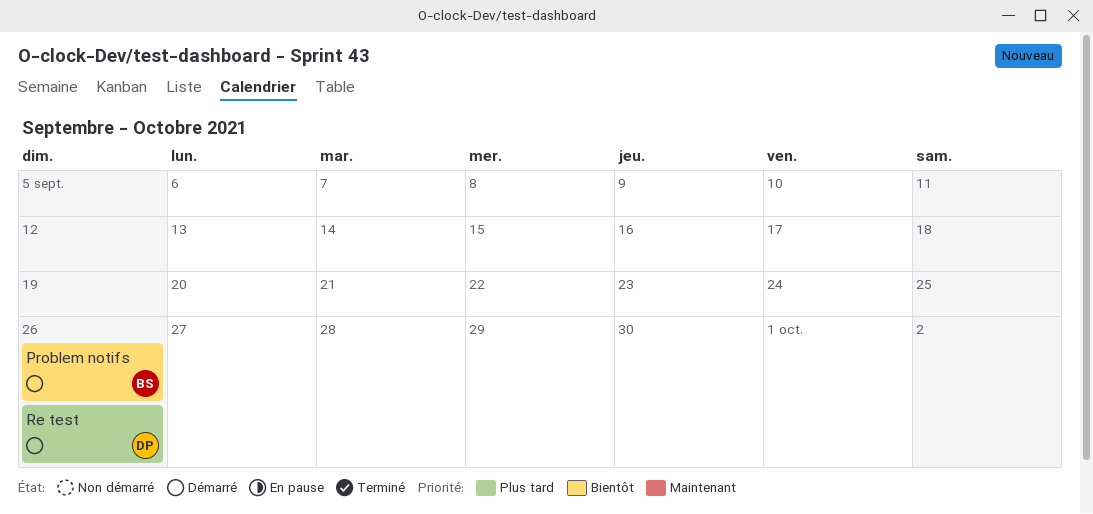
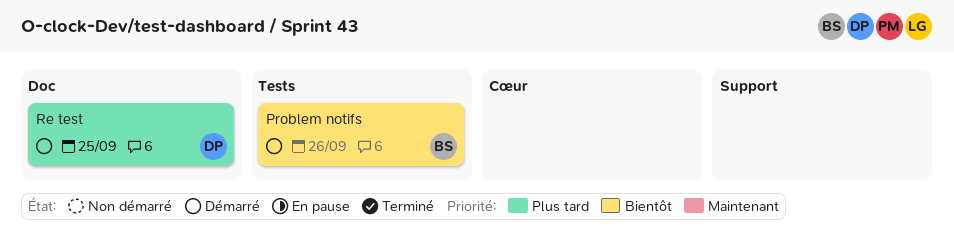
Re test, due: Sep 26 -> Sep 25

